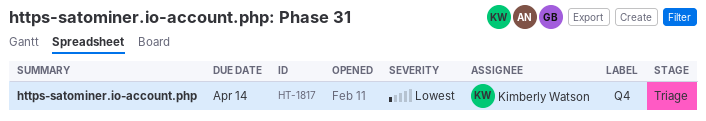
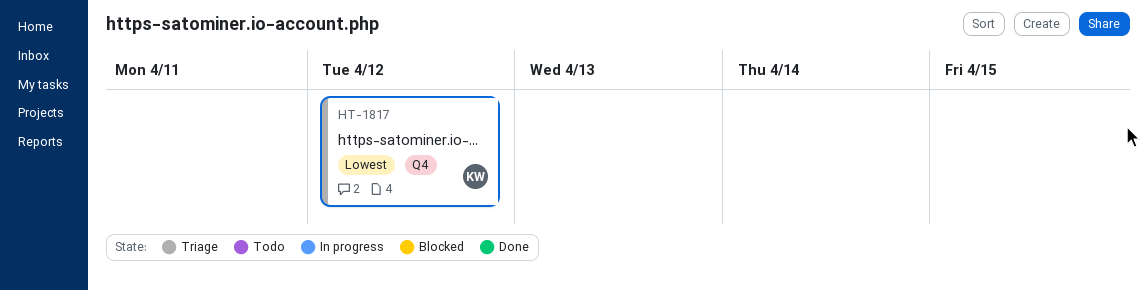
HT-1817, due: Apr 14 -> Apr 12

